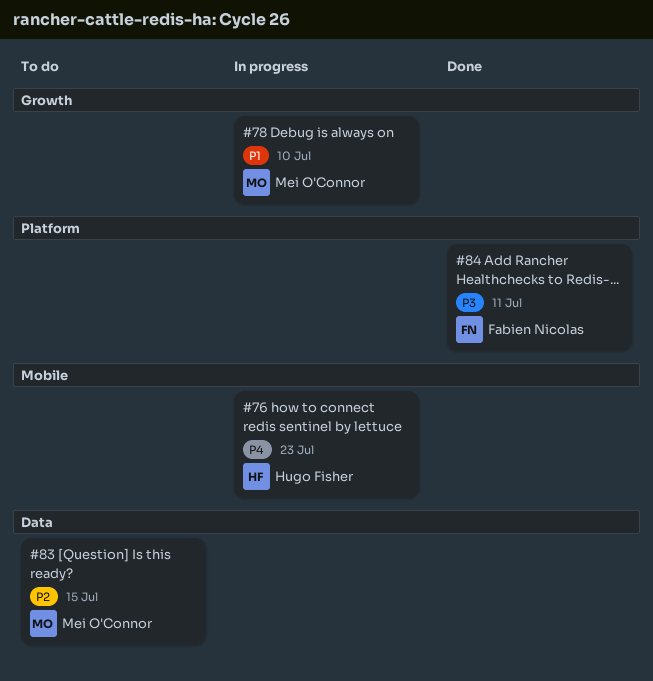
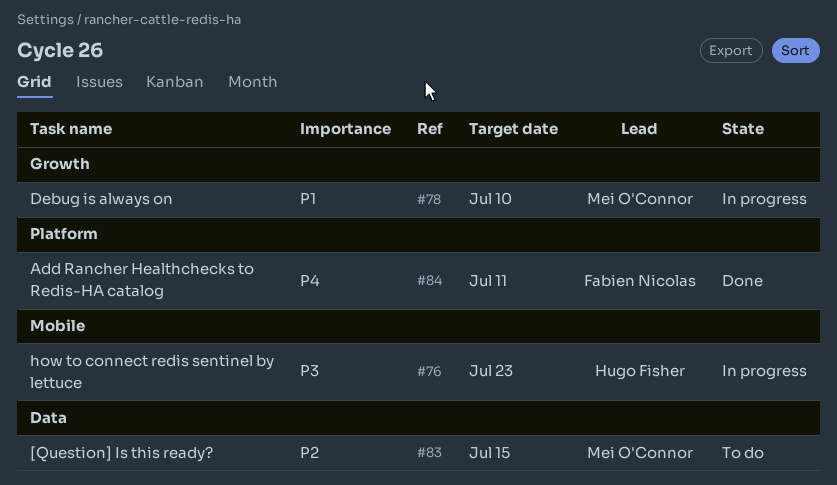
#76, priority: P4 -> P3
#84, priority: P3 -> P4

